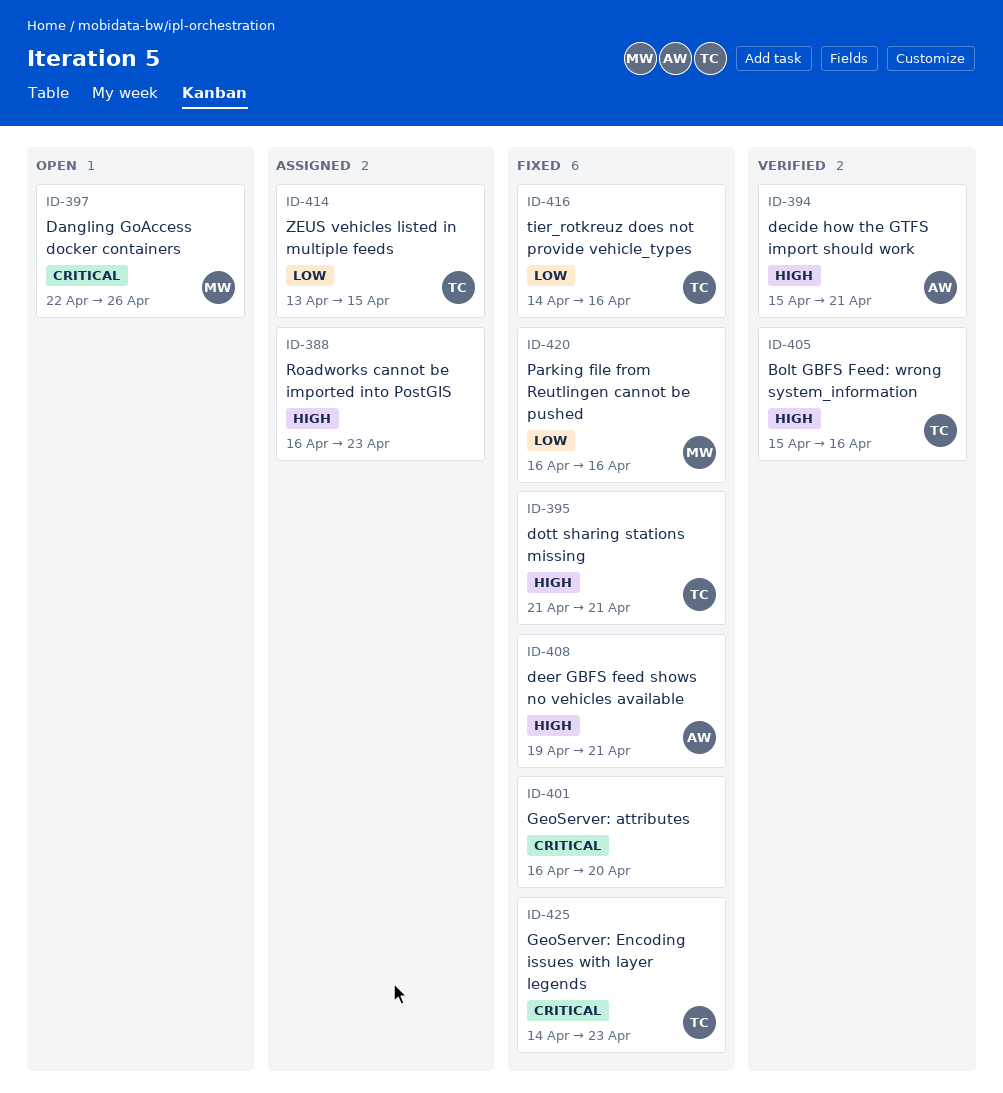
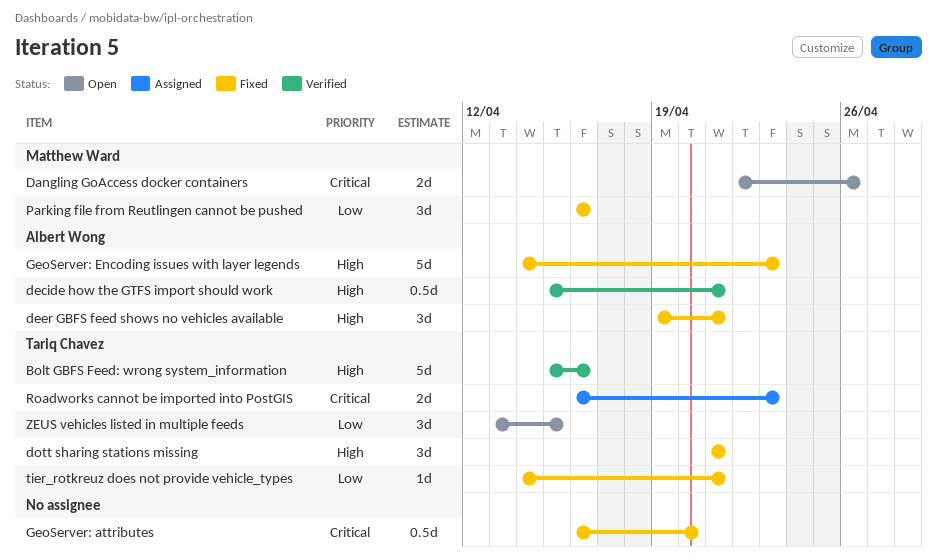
GeoServer: Encoding issues with layer legends, owner: Tariq Chavez -> Albert Wong
GeoServer: Encoding issues with layer legends, priority: Critical -> High
Roadworks cannot be imported into PostGIS, owner: none -> Tariq Chavez
Roadworks cannot be imported into PostGIS, priority: High -> Critical
tier_rotkreuz does not provide vehicle_types, due: Apr 16 -> Apr 21
ZEUS vehicles listed in multiple feeds, status: Assigned -> Open

